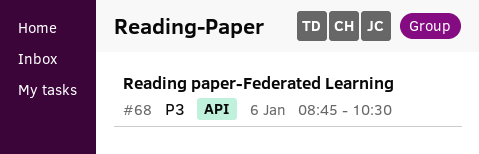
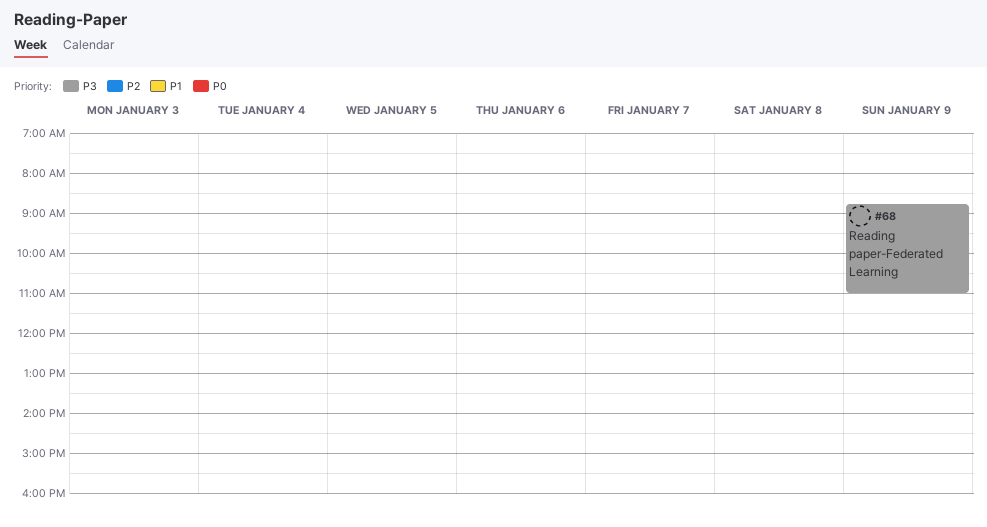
#68, day: Jan 6 -> Jan 9
#68, ends: 10:30 -> 11:00

